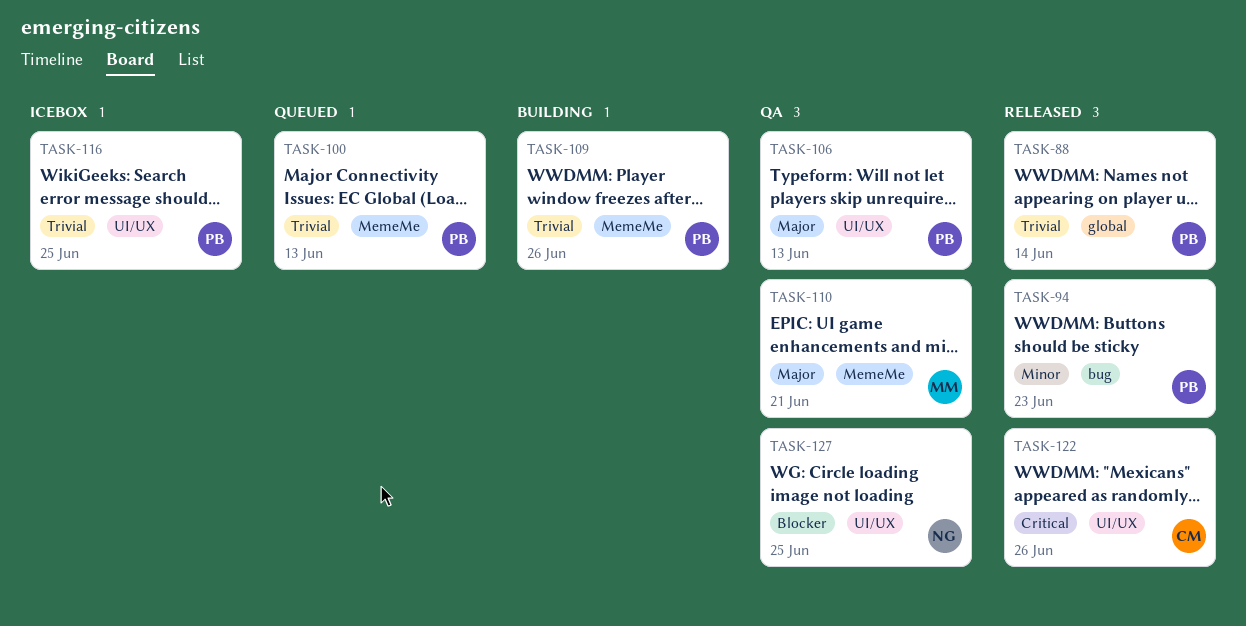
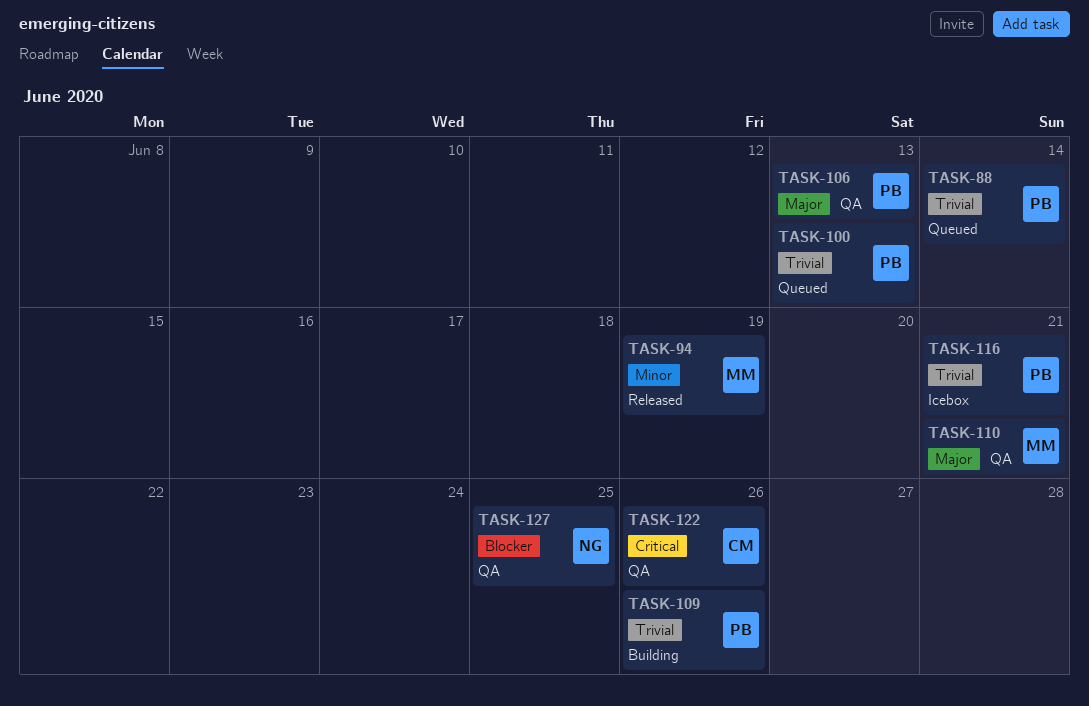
TASK-88, status: Released -> Queued
TASK-94, owner: PB -> MM
TASK-94, due: Jun 23 -> Jun 19
TASK-116, due: Jun 25 -> Jun 21
TASK-122, status: Released -> QA

